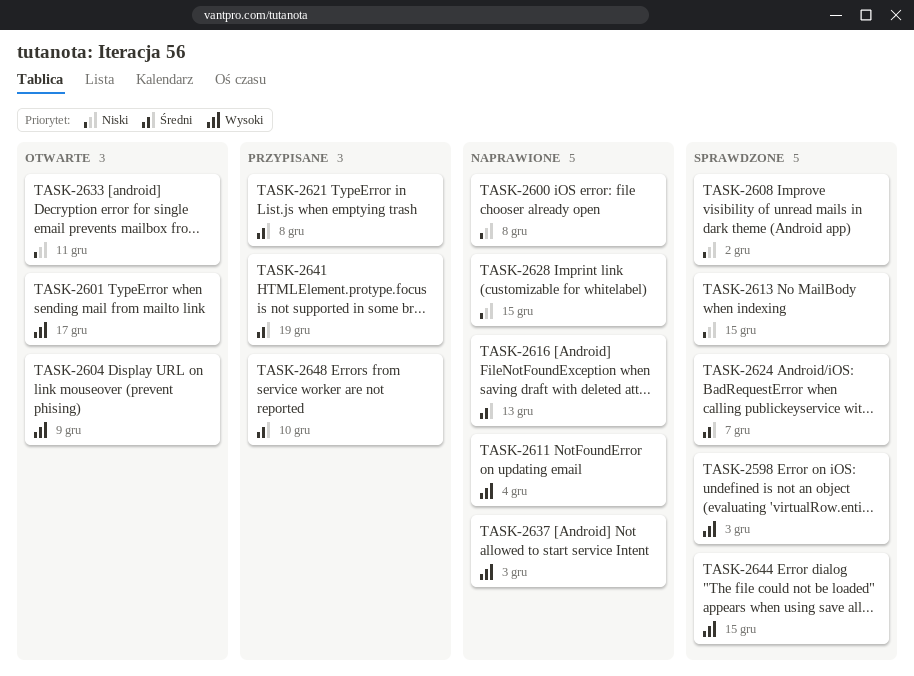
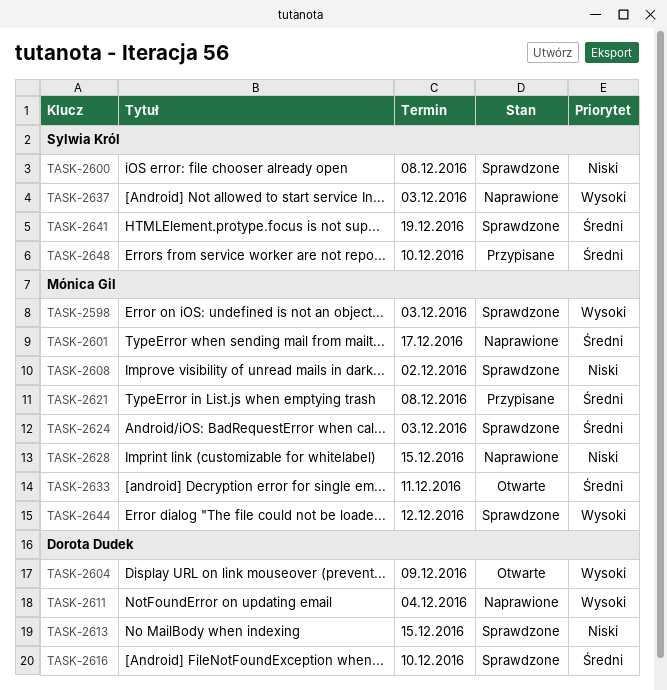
TASK-2600, status: Naprawione -> Sprawdzone
TASK-2601, status: Otwarte -> Naprawione
TASK-2601, priority: Wysoki -> Średni
TASK-2616, status: Naprawione -> Sprawdzone
TASK-2616, due: Dec 13 -> Dec 10
TASK-2624, due: Dec 7 -> Dec 3
TASK-2633, priority: Niski -> Średni
TASK-2641, status: Przypisane -> Sprawdzone
TASK-2644, due: Dec 15 -> Dec 12

